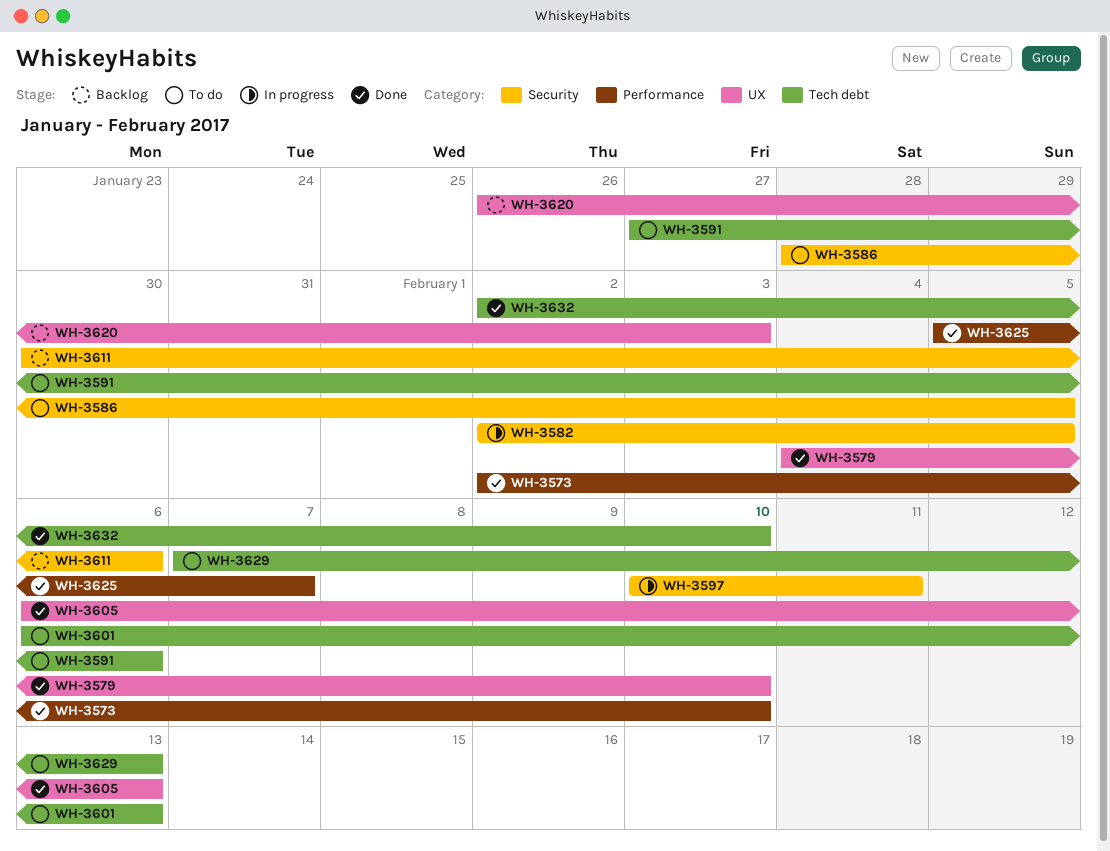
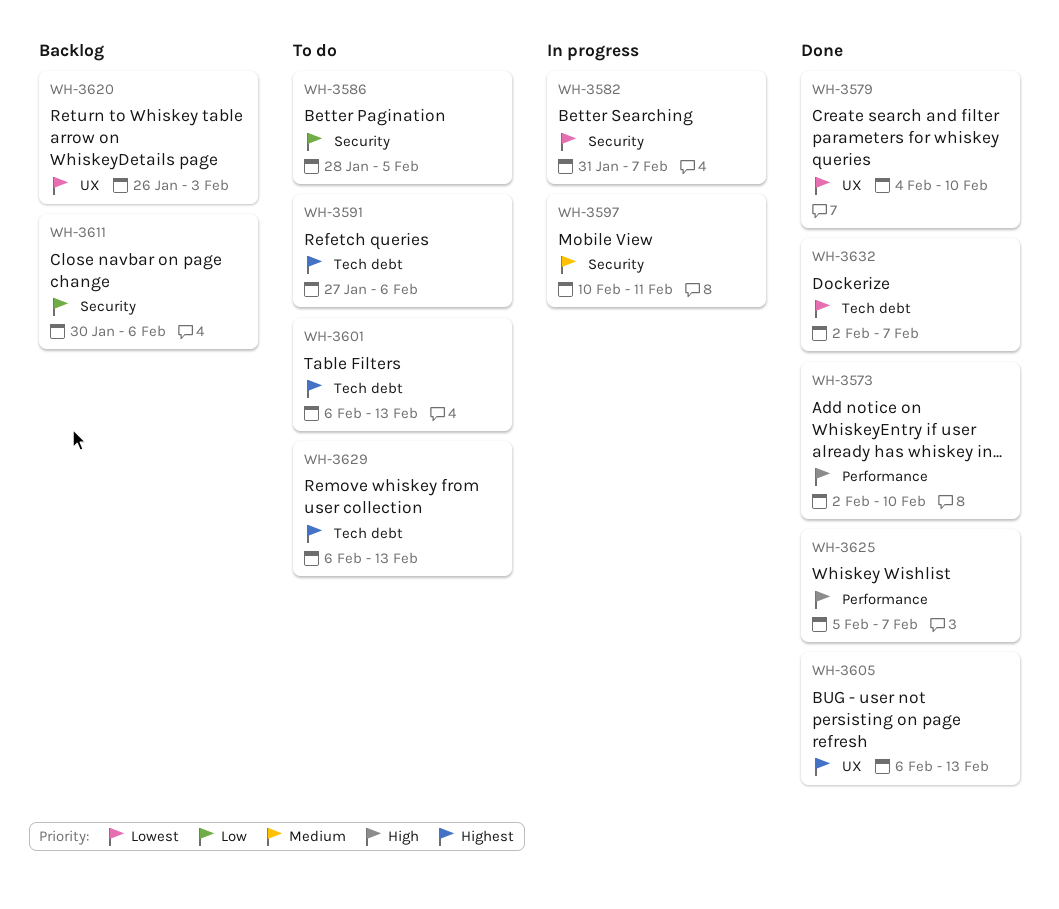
WH-3582, start: Feb 2 -> Jan 31
WH-3582, due: Feb 5 -> Feb 7
WH-3629, start: Feb 7 -> Feb 6
WH-3632, due: Feb 10 -> Feb 7

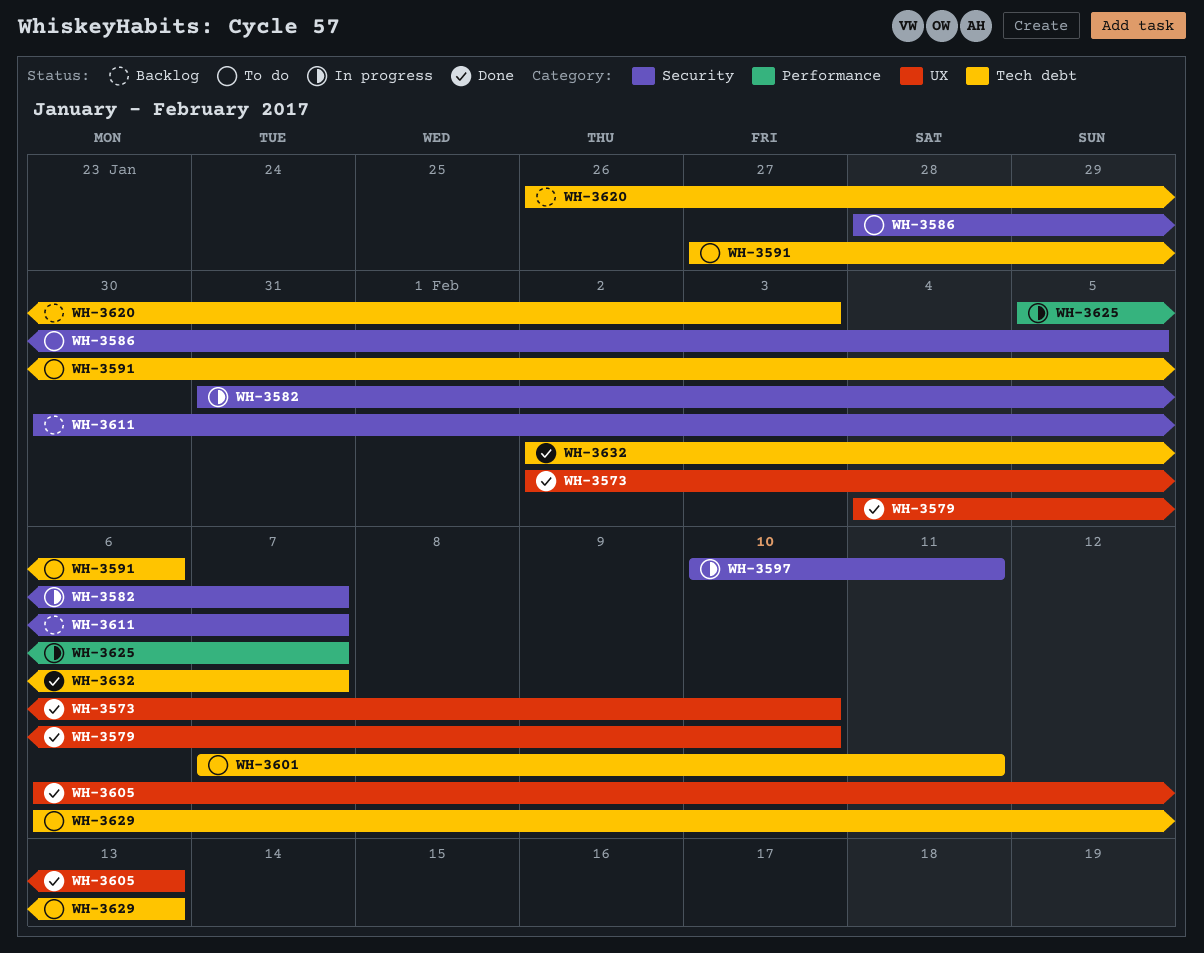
WH-3573, label: Performance -> UX
WH-3601, start: Feb 6 -> Feb 7
WH-3601, due: Feb 13 -> Feb 11
WH-3611, due: Feb 6 -> Feb 7
WH-3620, label: UX -> Tech debt
WH-3625, status: Done -> In progress

